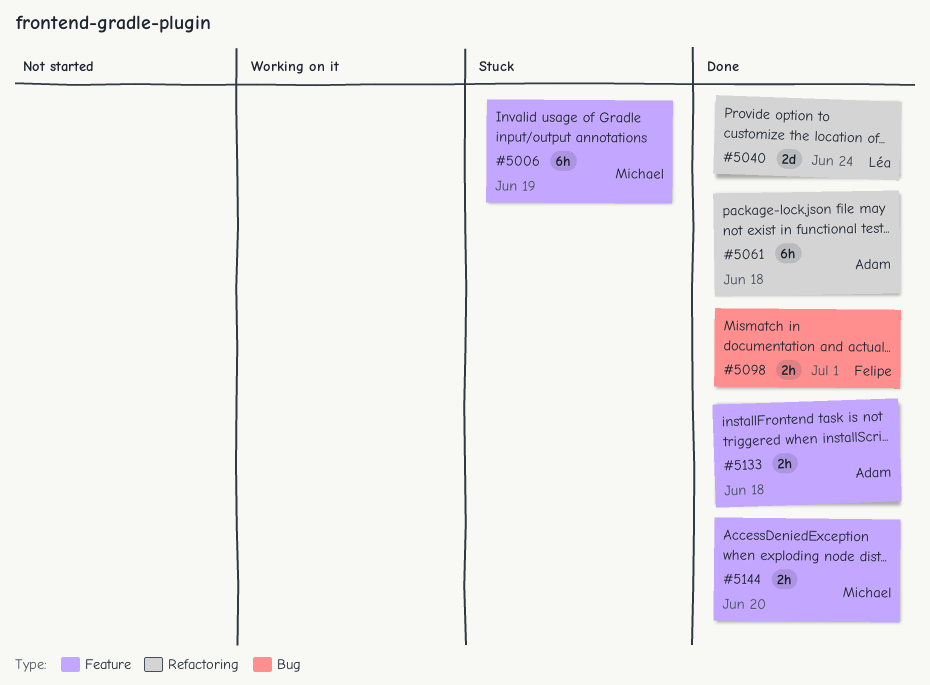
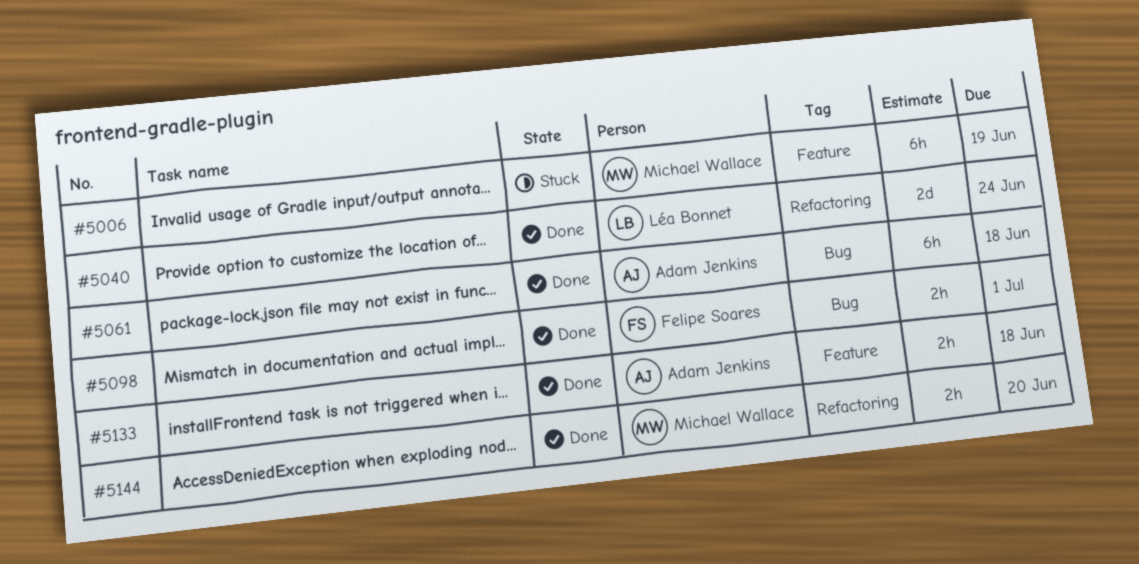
#5061, label: Refactoring -> Bug
#5144, label: Feature -> Refactoring

